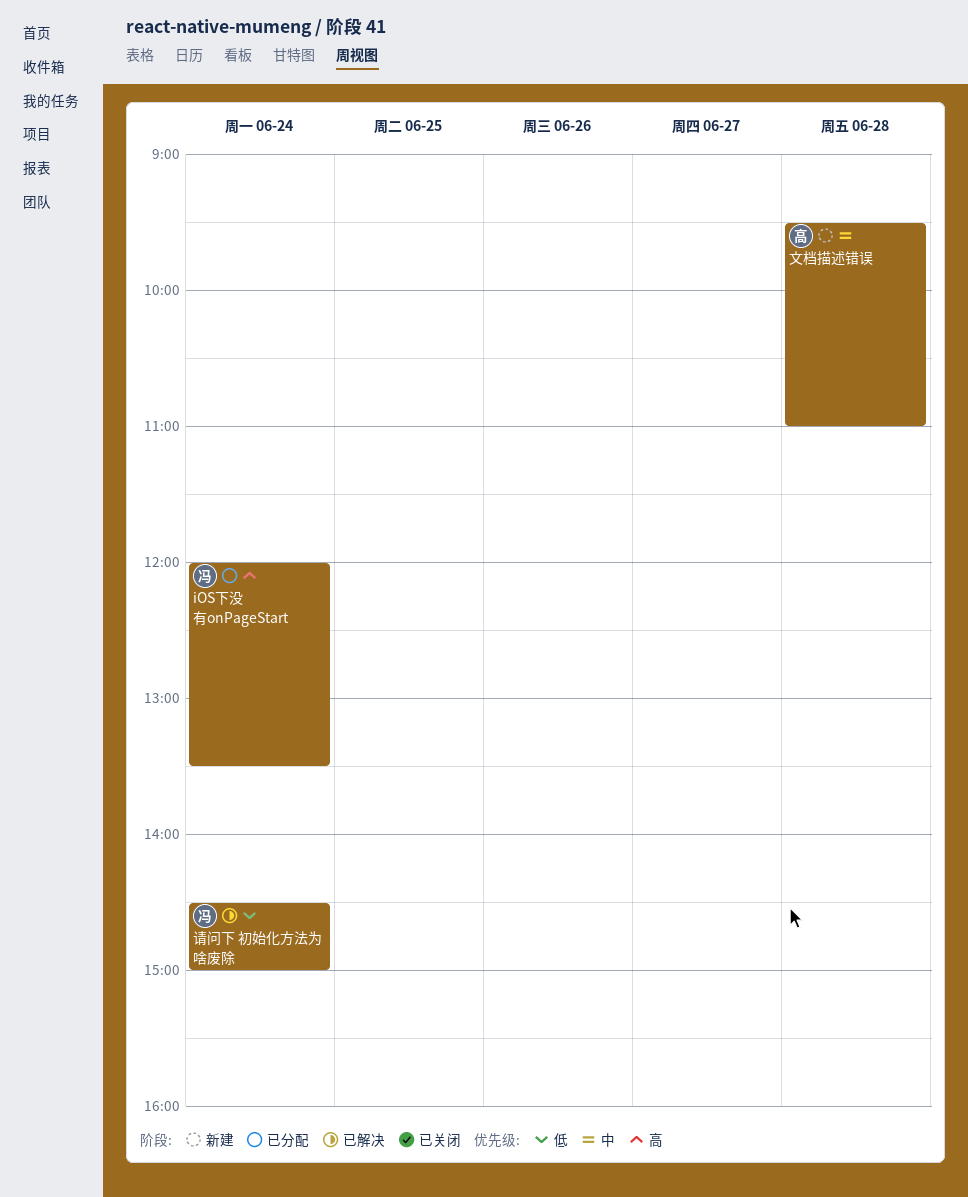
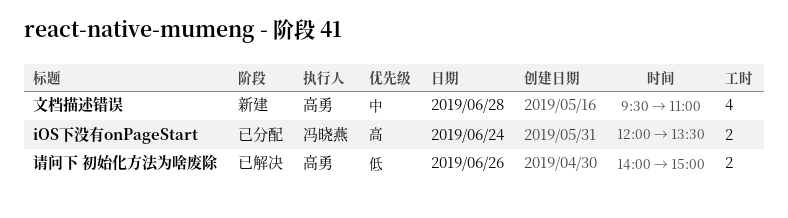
请问下 初始化方法为啥废除, owner: 冯晓燕 -> 高勇
请问下 初始化方法为啥废除, day: Jun 24 -> Jun 26
请问下 初始化方法为啥废除, begins: 14:30 -> 14:00

